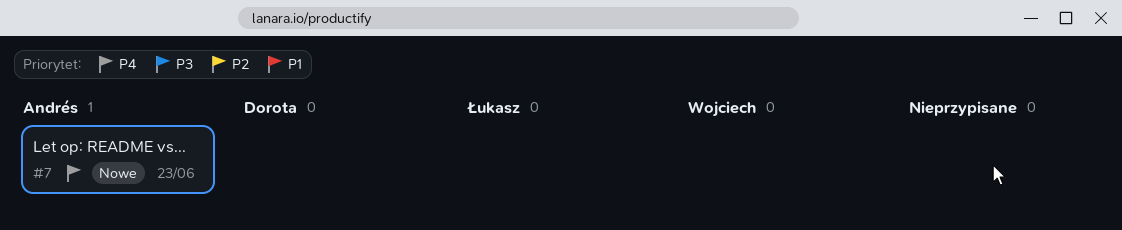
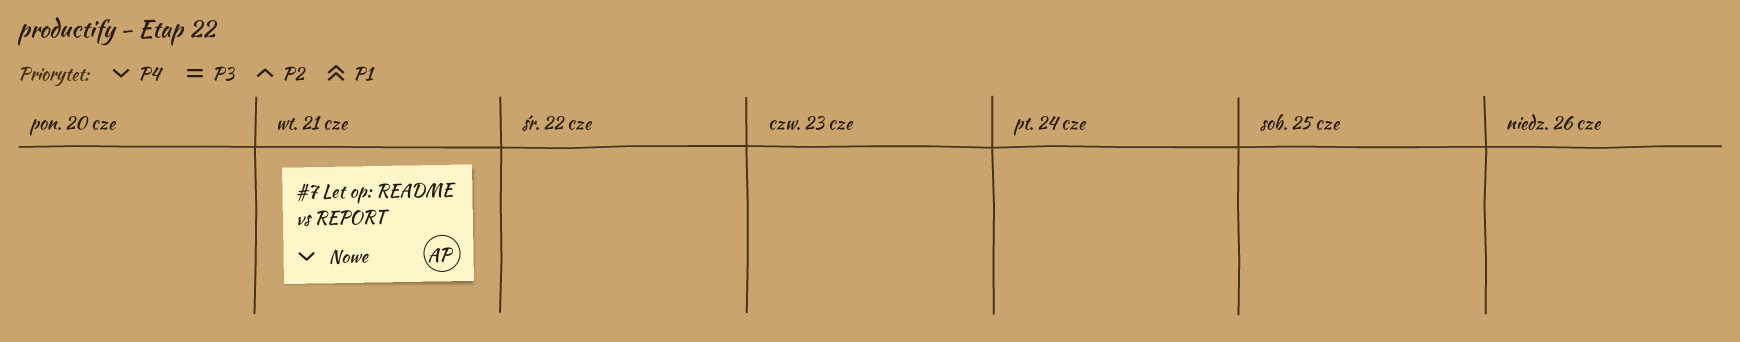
#7, due: Jun 23 -> Jun 21

